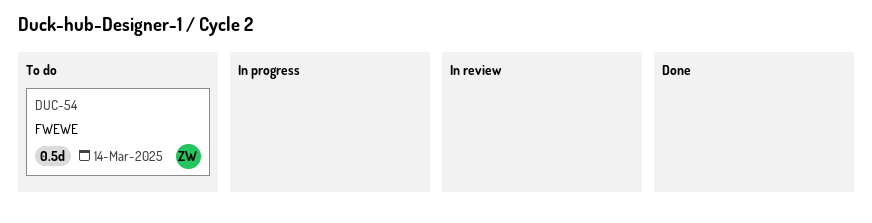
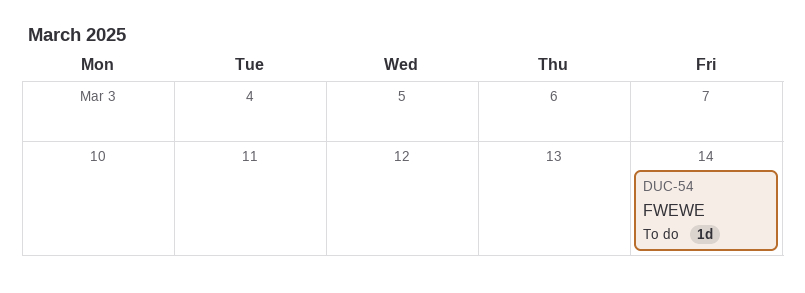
DUC-54, estimate: 0.5d -> 1d

